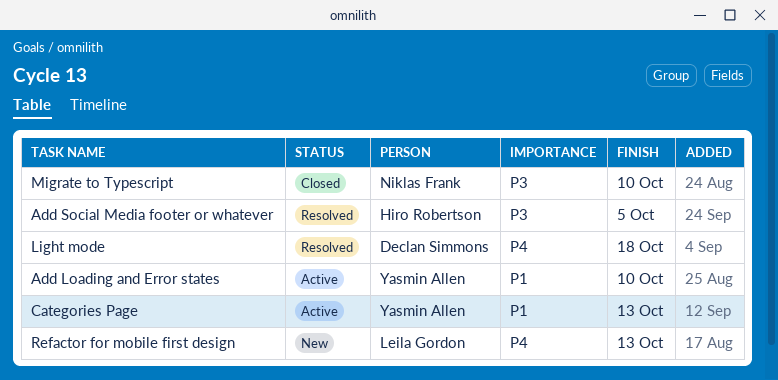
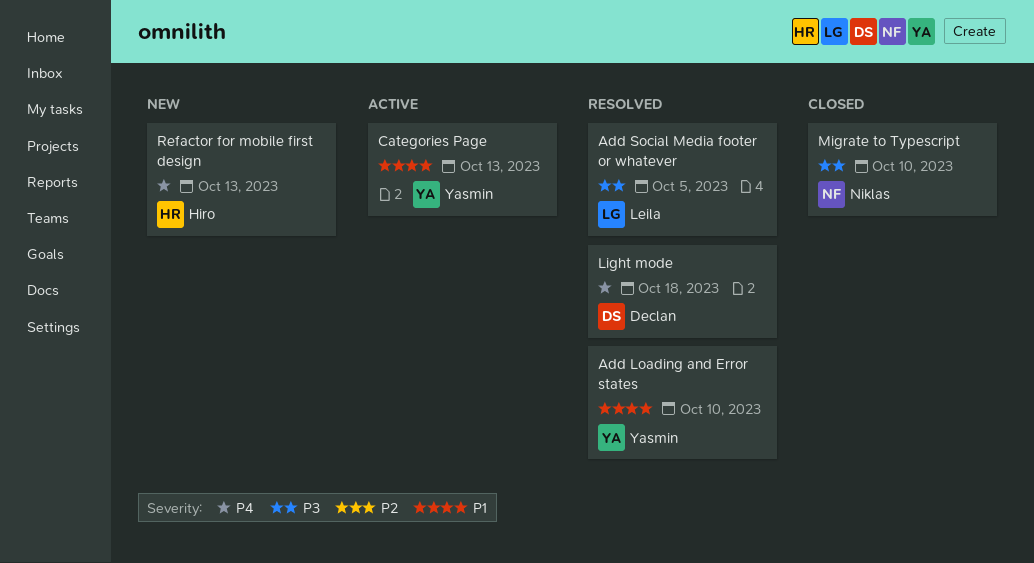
Add Loading and Error states, status: Active -> Resolved
Add Social Media footer or whatever, owner: Hiro Robertson -> Leila Gordon
Refactor for mobile first design, owner: Leila Gordon -> Hiro Robertson

